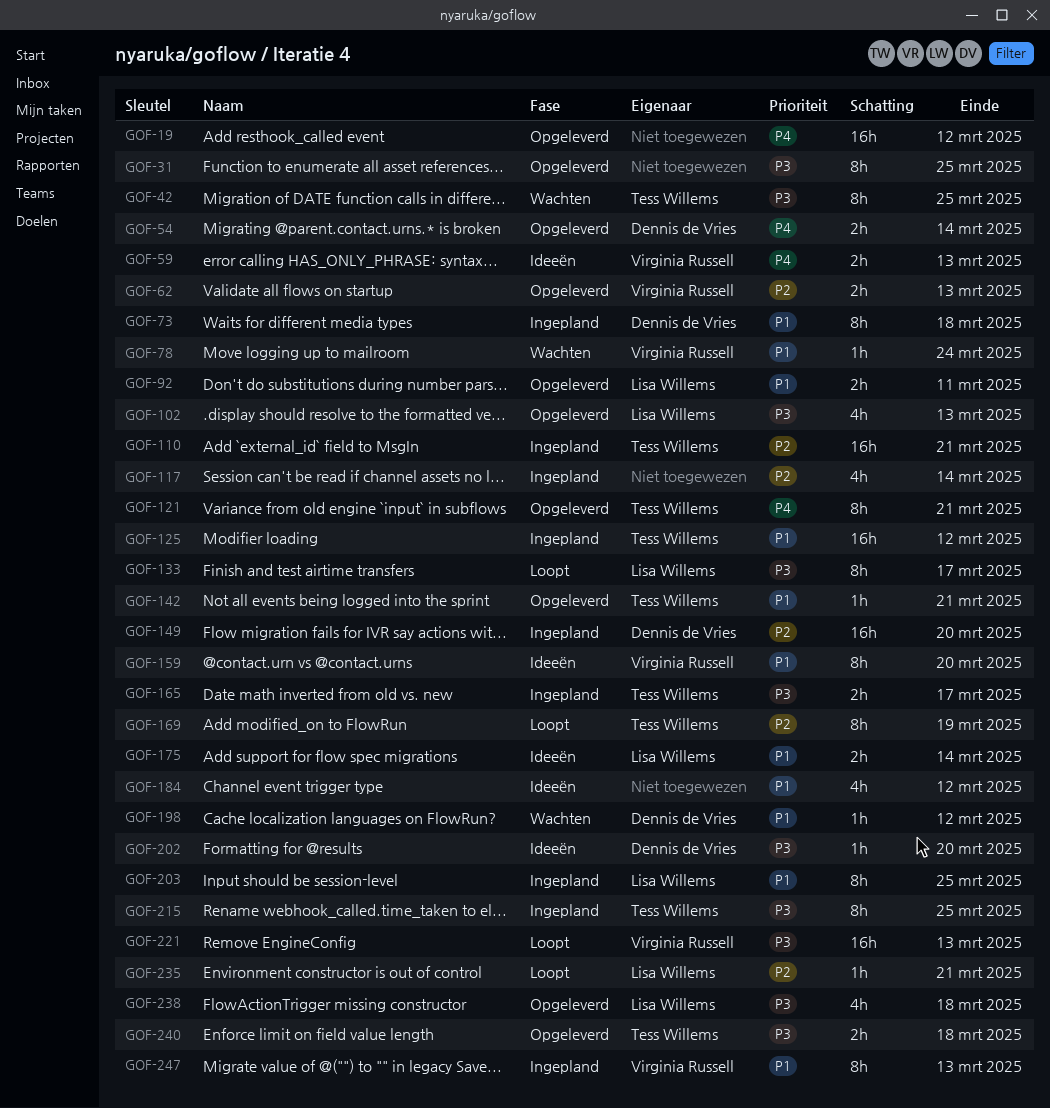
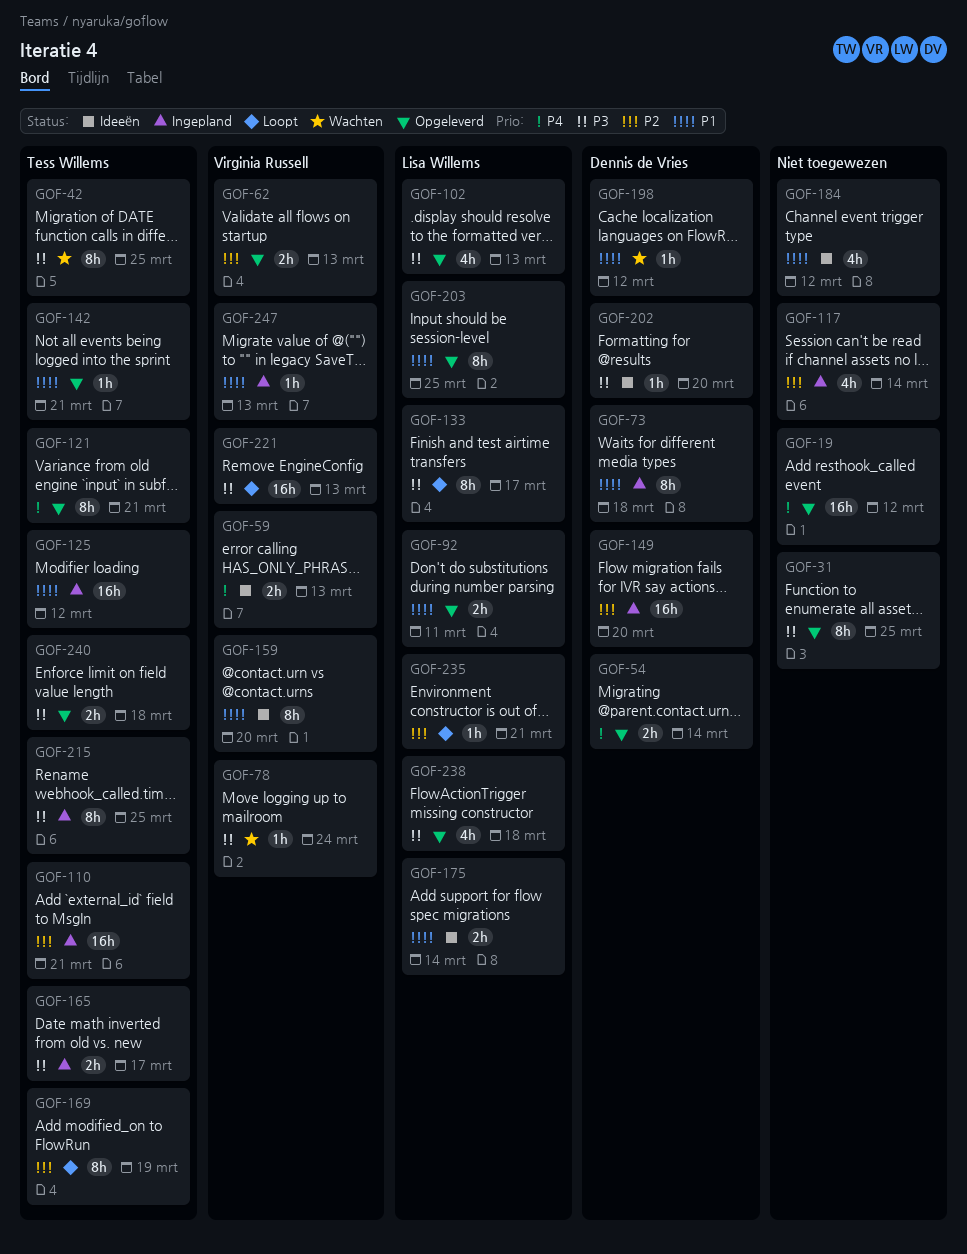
GOF-78, priority: P1 -> P3
GOF-203, status: Ingepland -> Opgeleverd
GOF-247, estimate: 8h -> 1h

